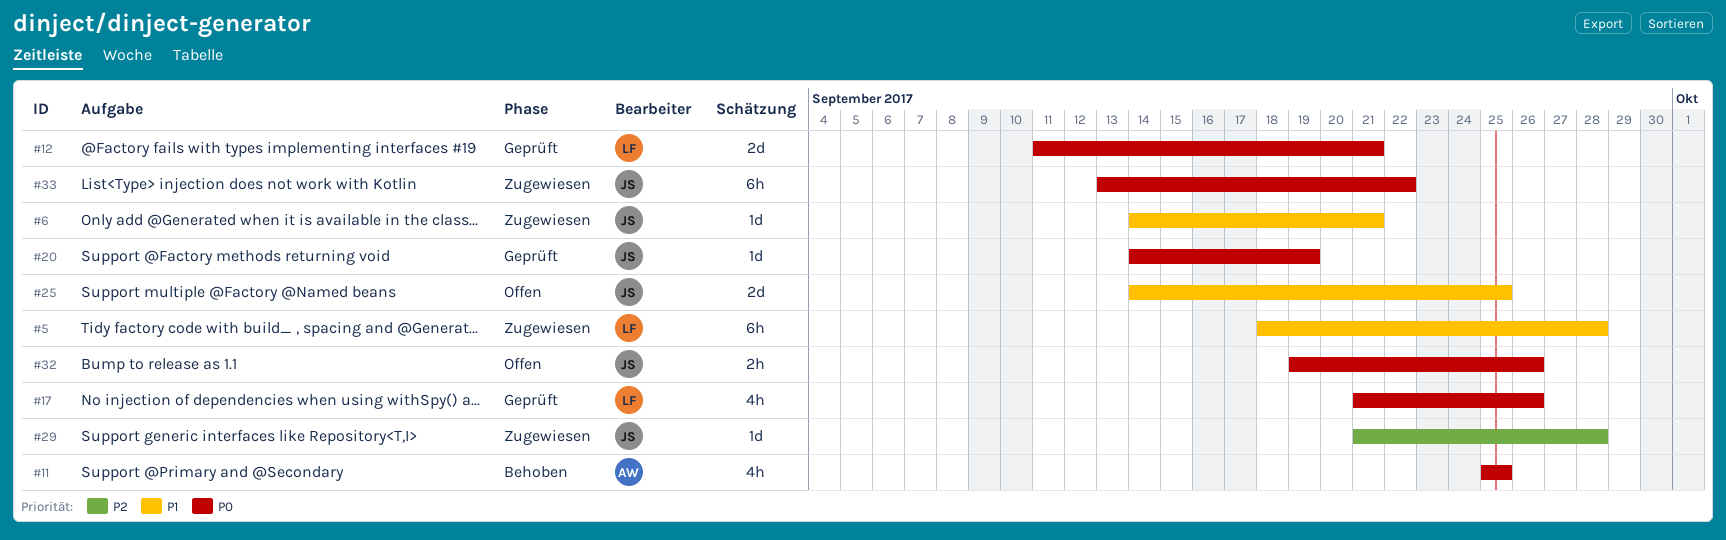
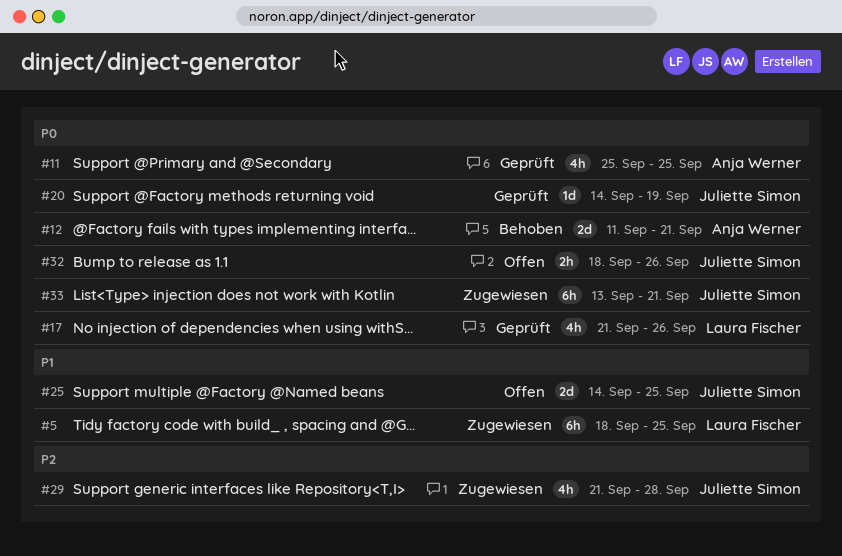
#5, due: Sep 28 -> Sep 25
#6: present -> none
#11, status: Behoben -> Geprüft
#12, status: Geprüft -> Behoben
#12, owner: Laura Fischer -> Anja Werner
#29, estimate: 1d -> 4h
#32, start: Sep 19 -> Sep 18
#33, due: Sep 22 -> Sep 21

